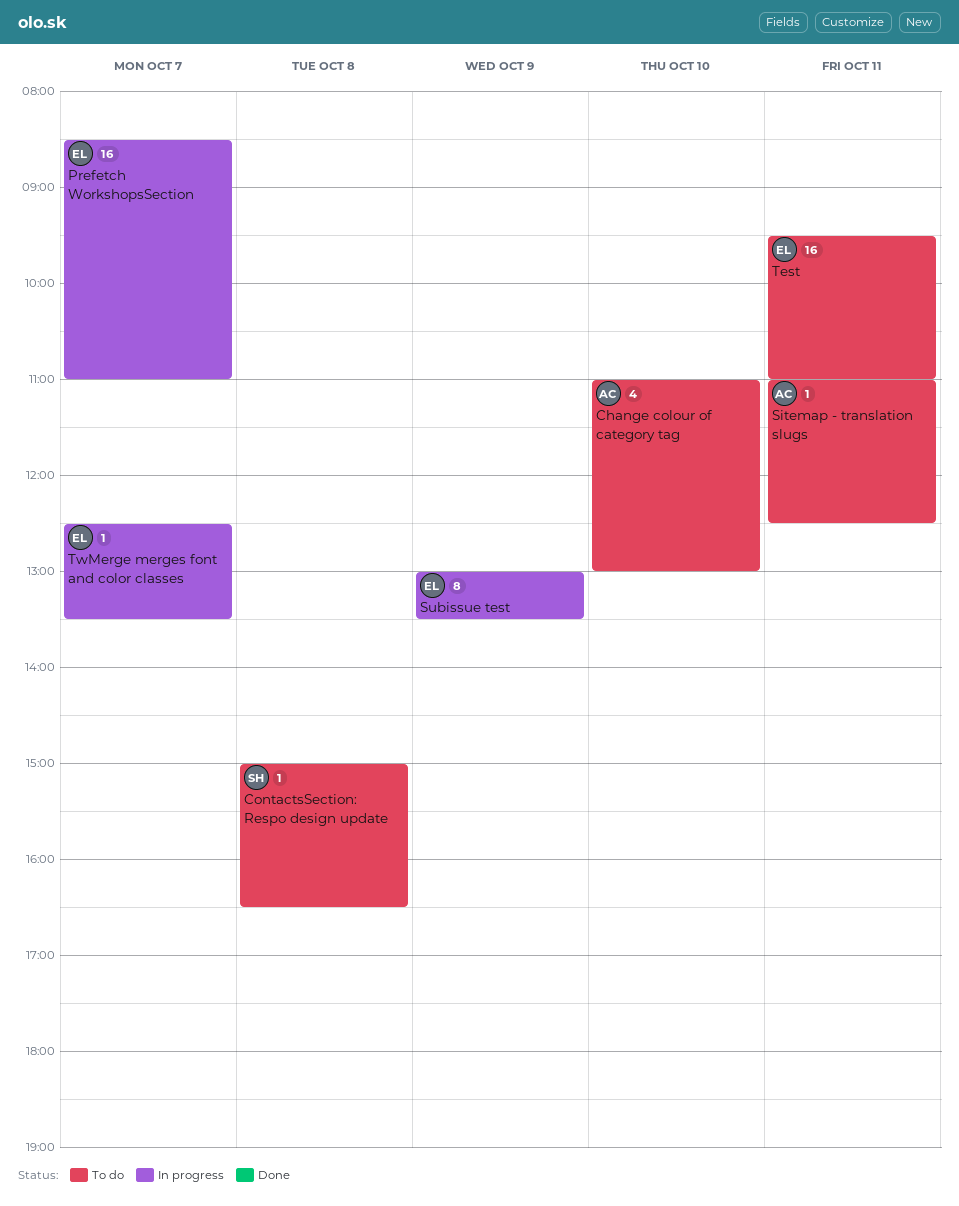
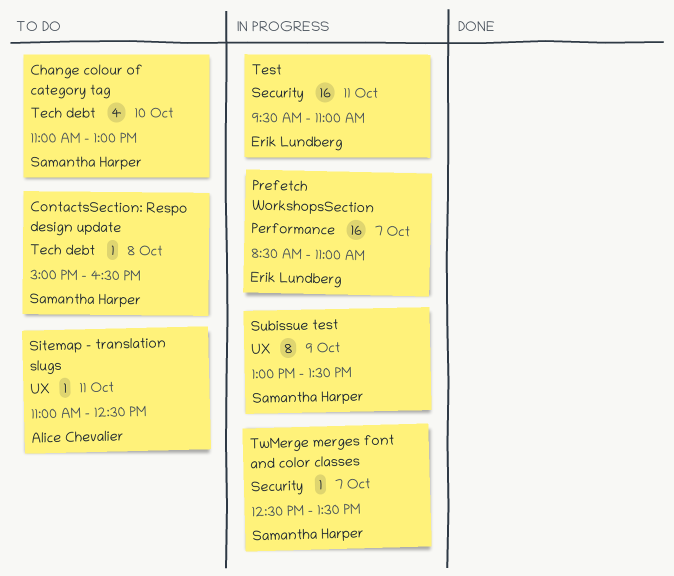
Change colour of category tag, owner: Alice Chevalier -> Samantha Harper
Subissue test, owner: Erik Lundberg -> Samantha Harper
Test, status: To do -> In progress
TwMerge merges font and color classes, owner: Erik Lundberg -> Samantha Harper

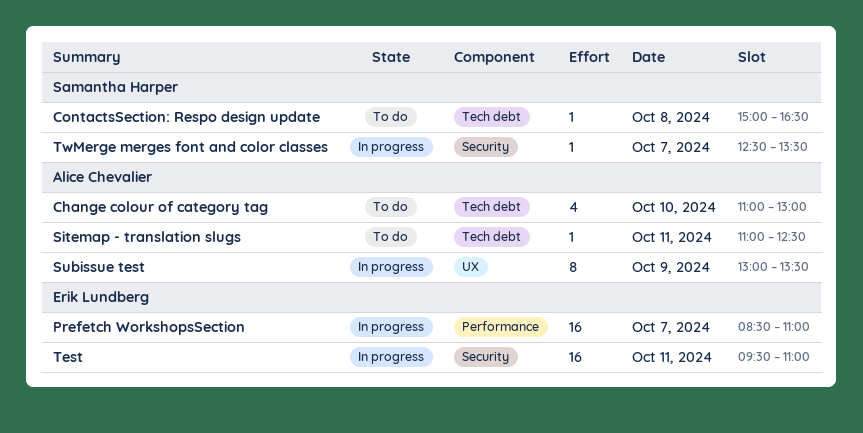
Change colour of category tag, owner: Samantha Harper -> Alice Chevalier
Sitemap - translation slugs, label: UX -> Tech debt
Subissue test, owner: Samantha Harper -> Alice Chevalier

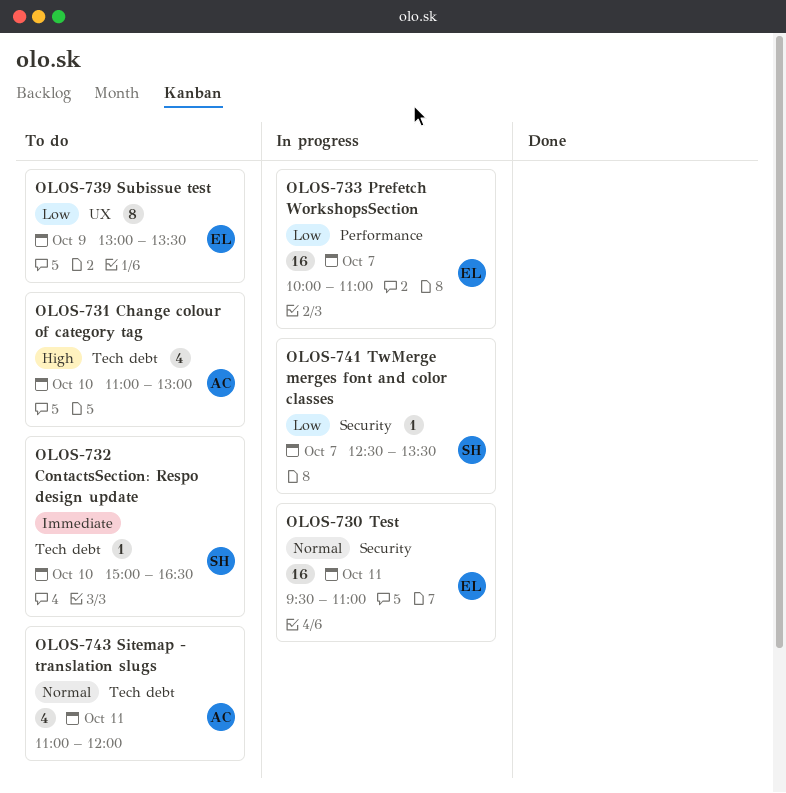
ContactsSection: Respo design update, day: Oct 8 -> Oct 10
Prefetch WorkshopsSection, begins: 08:30 -> 10:00
Sitemap - translation slugs, estimate: 1 -> 4
Sitemap - translation slugs, ends: 12:30 -> 12:00
Subissue test, status: In progress -> To do
Subissue test, owner: Alice Chevalier -> Erik Lundberg

